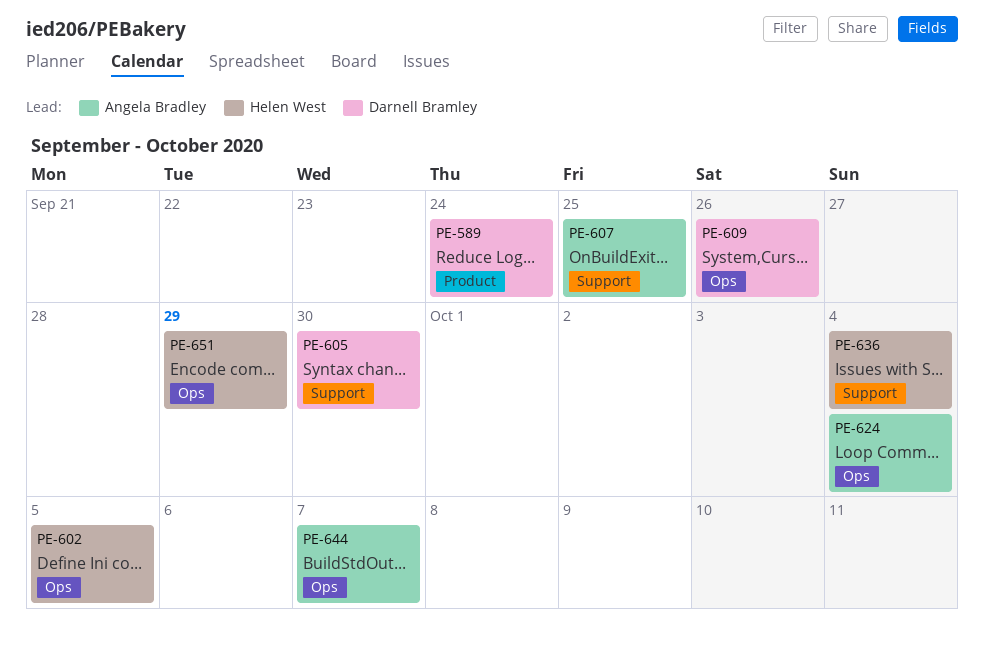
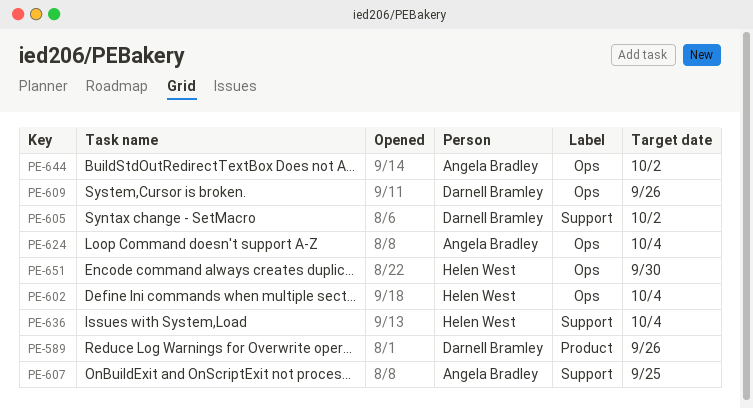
PE-589, due: Sep 24 -> Sep 26
PE-602, due: Oct 5 -> Oct 4
PE-605, due: Sep 30 -> Oct 2
PE-644, due: Oct 7 -> Oct 2
PE-651, due: Sep 29 -> Sep 30

